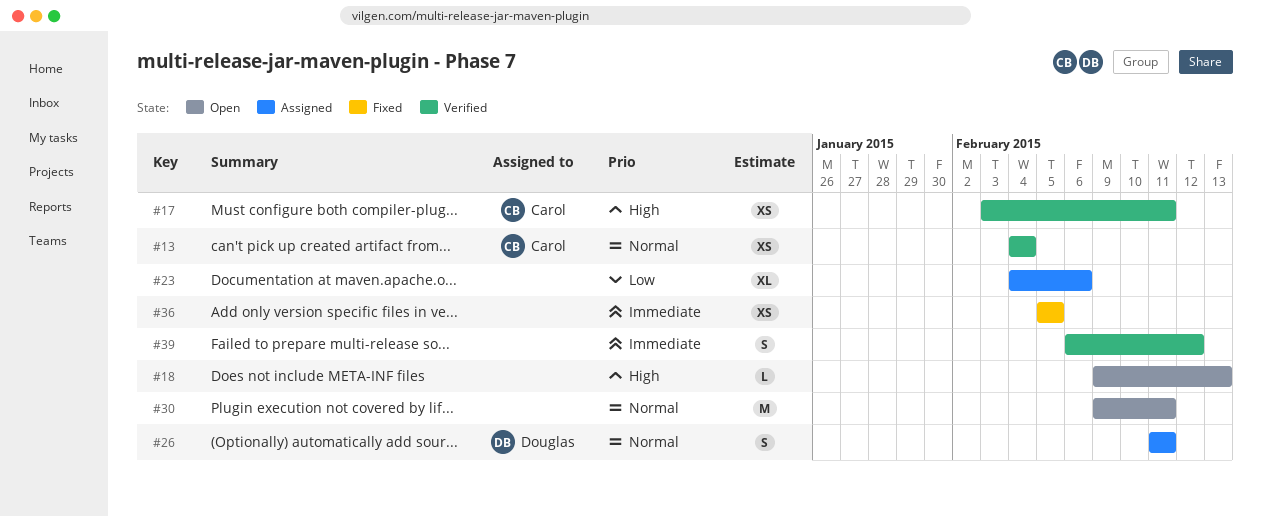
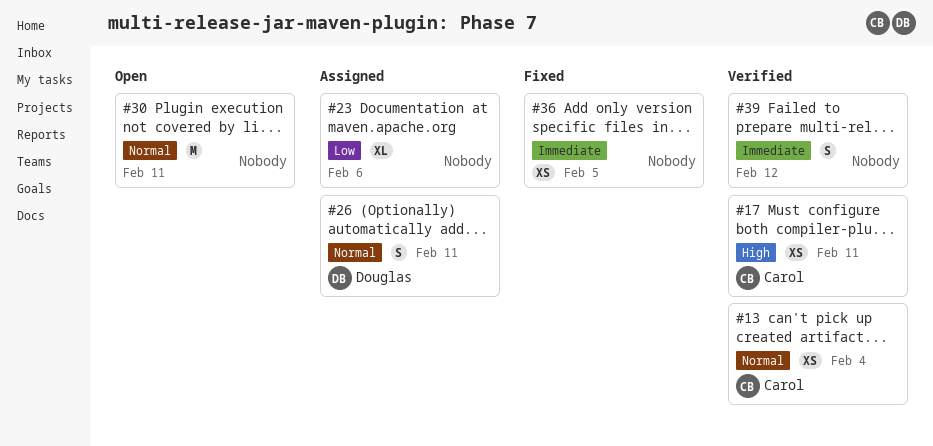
#18: present -> none

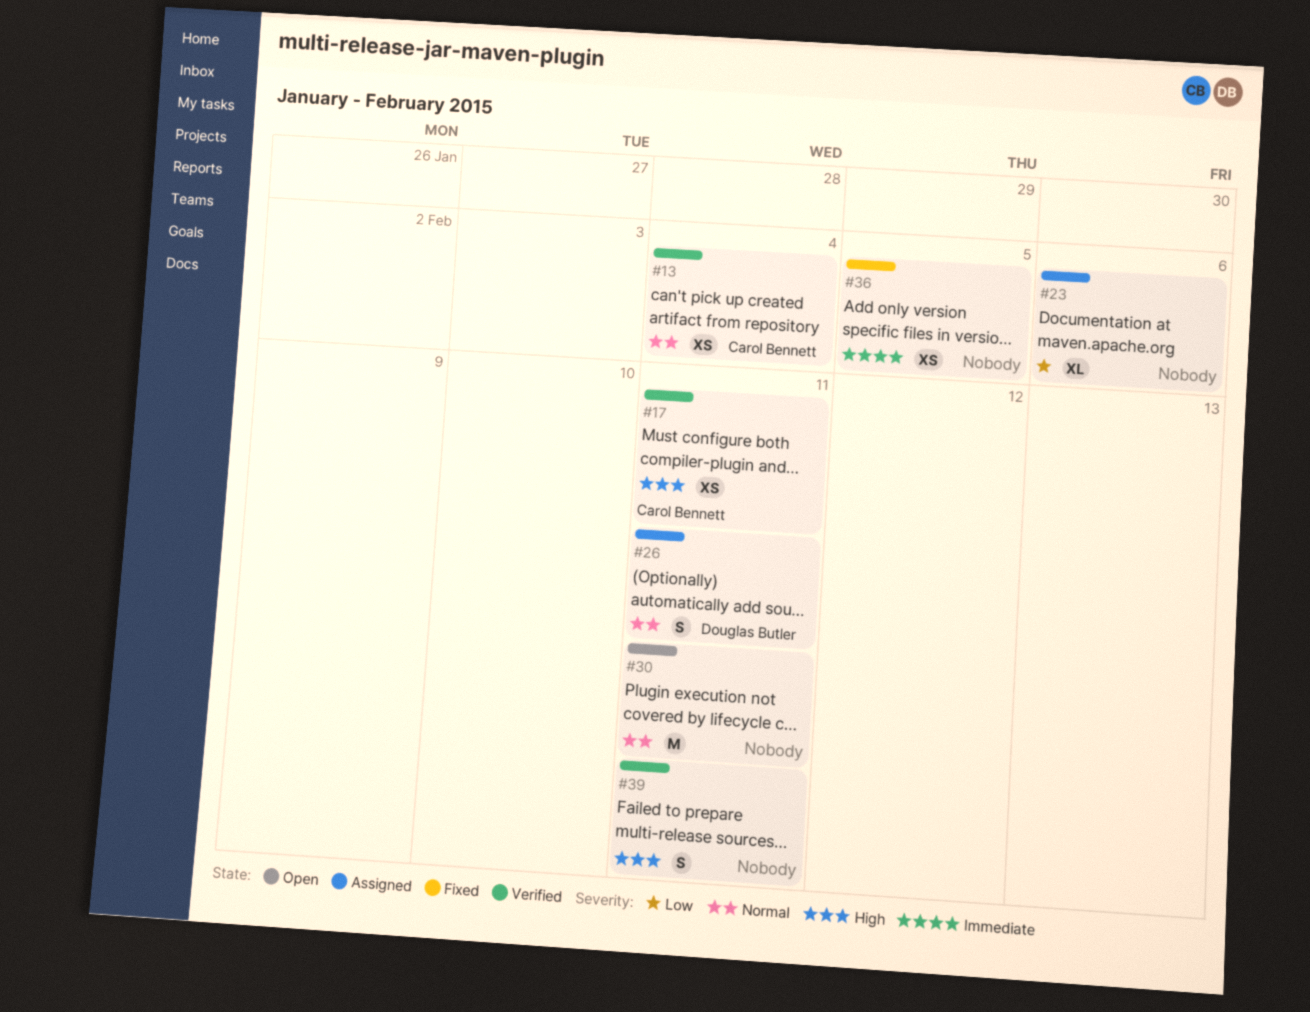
#39, priority: Immediate -> High
#39, due: Feb 12 -> Feb 11

